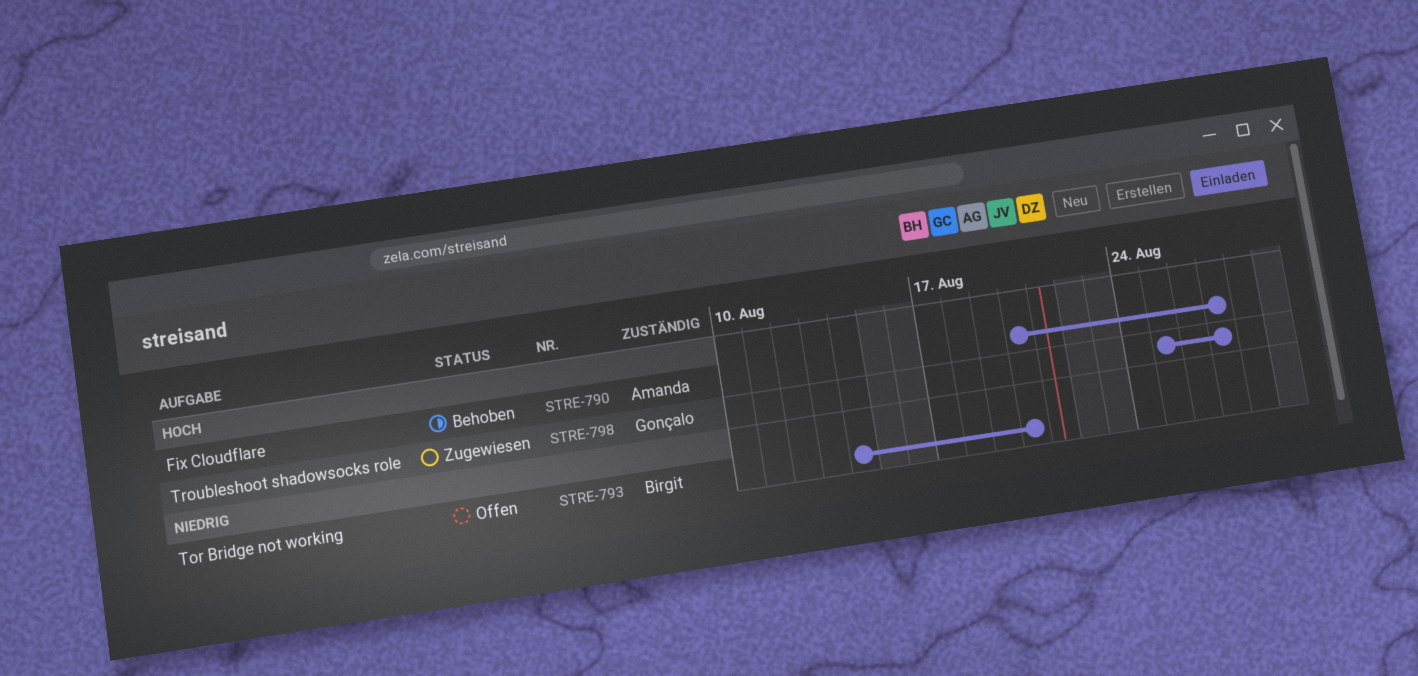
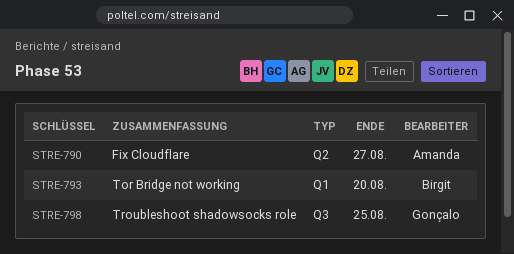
STRE-798, due: Aug 27 -> Aug 25

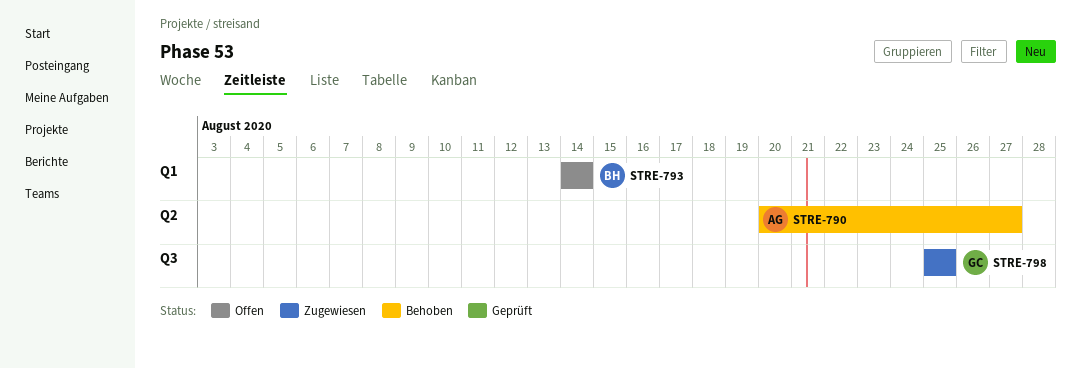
STRE-793, due: Aug 20 -> Aug 14

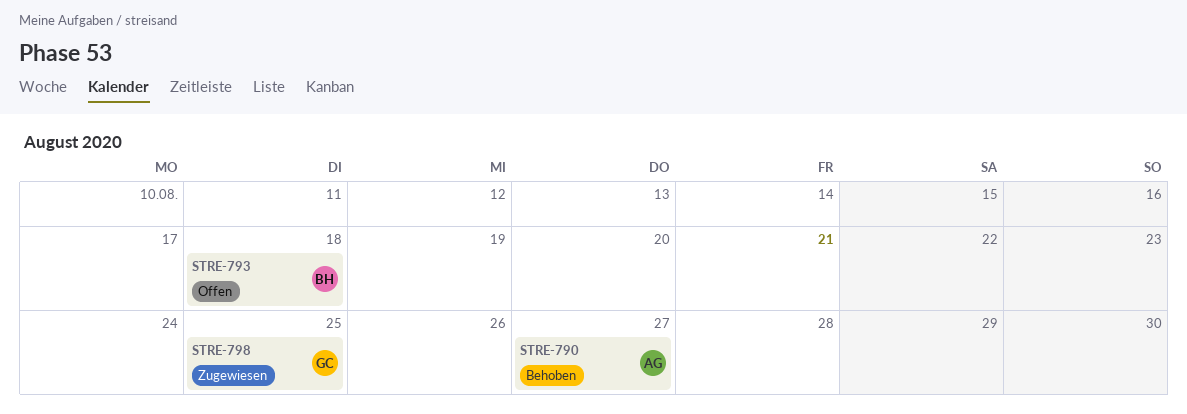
STRE-793, due: Aug 14 -> Aug 18

